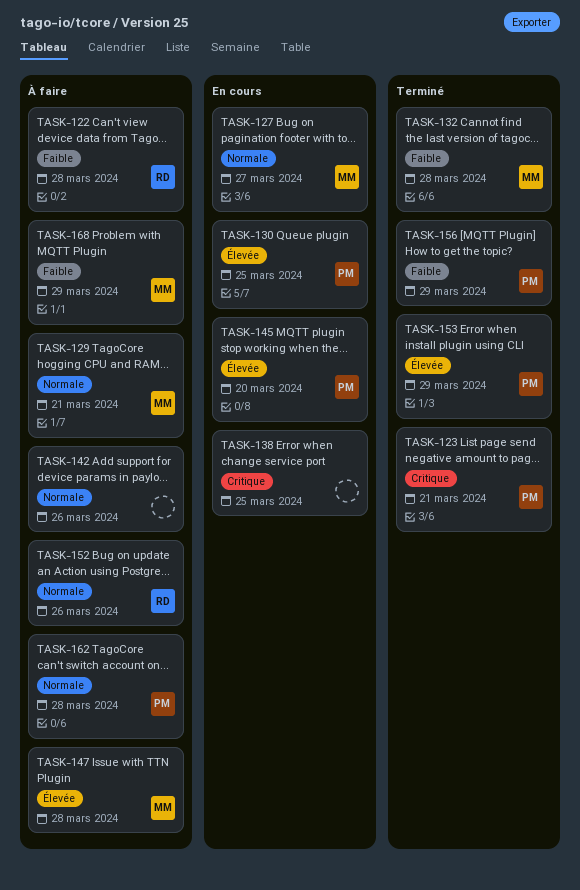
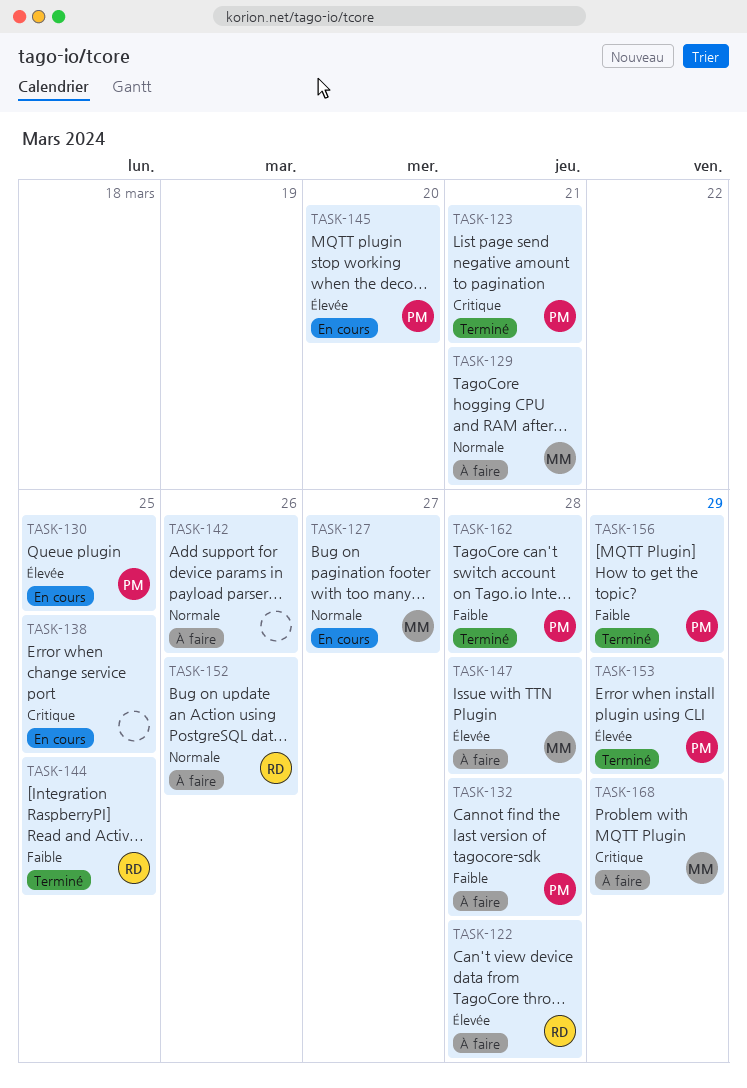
TASK-122, priority: Faible -> Élevée
TASK-132, status: Terminé -> À faire
TASK-132, owner: MM -> PM
TASK-144: none -> present
TASK-162, status: À faire -> Terminé
TASK-162, priority: Normale -> Faible
TASK-168, priority: Faible -> Critique

